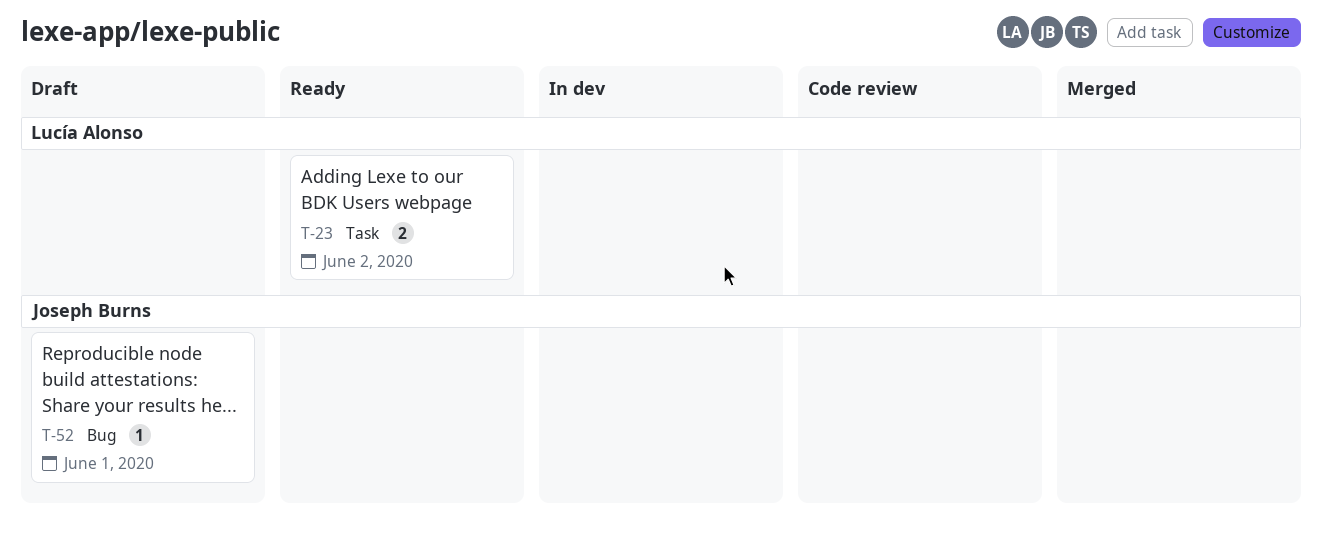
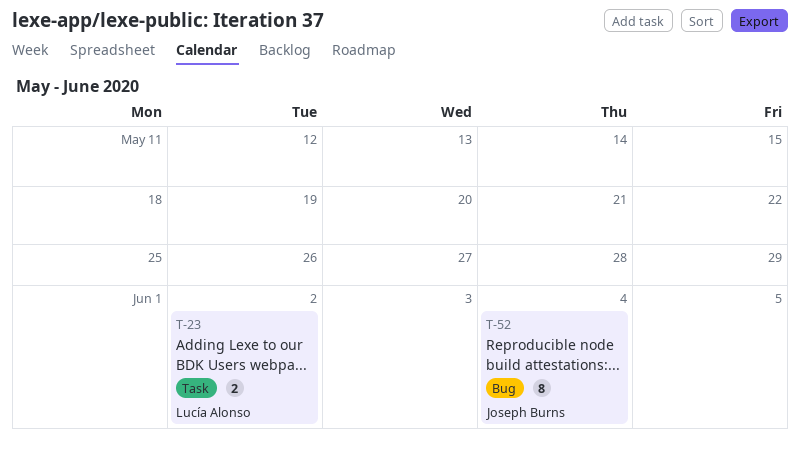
T-52, estimate: 1 -> 8
T-52, due: Jun 1 -> Jun 4

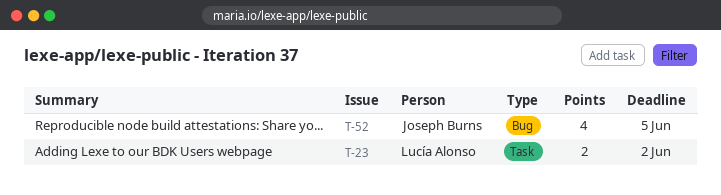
T-52, estimate: 8 -> 4
T-52, due: Jun 4 -> Jun 5

